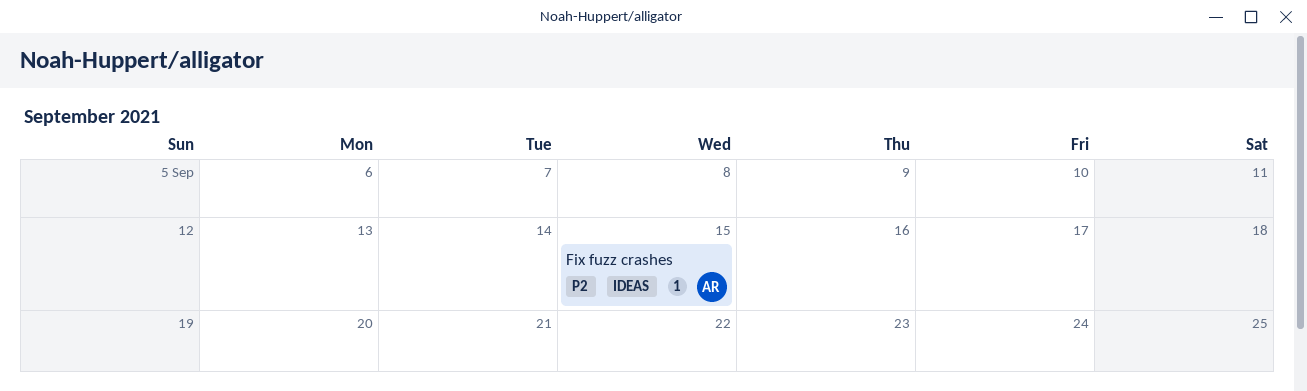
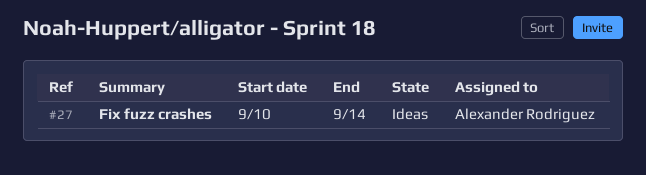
Fix fuzz crashes, due: Sep 15 -> Sep 14

